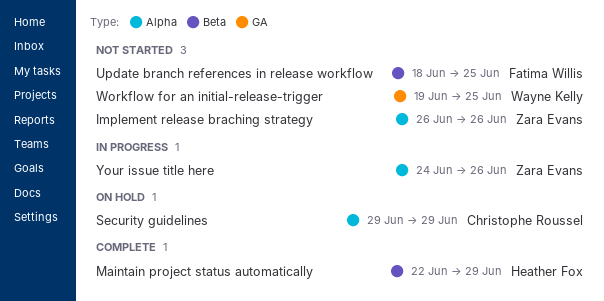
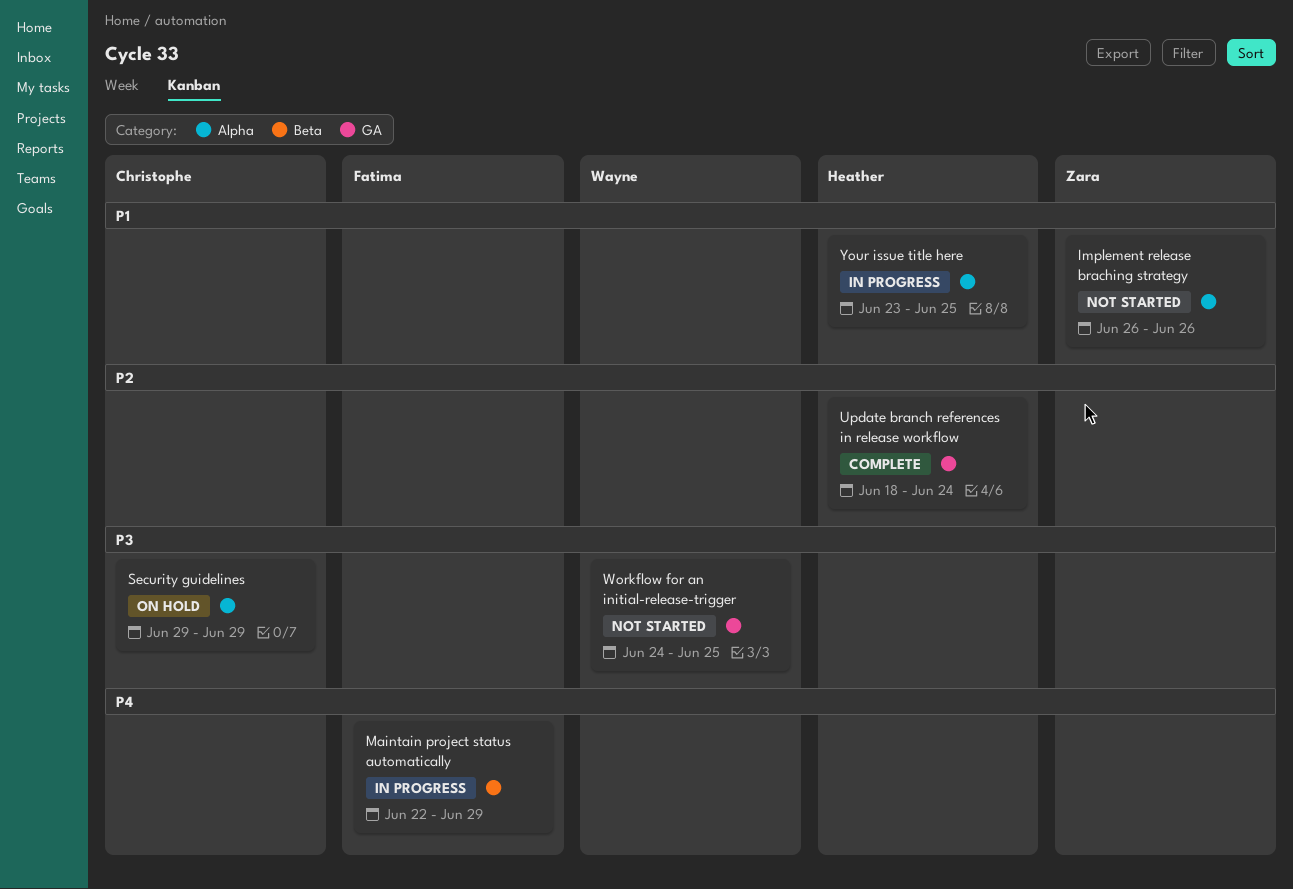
Maintain project status automatically, status: Complete -> In progress
Maintain project status automatically, owner: Heather Fox -> Fatima Willis
Update branch references in release workflow, status: Not started -> Complete
Update branch references in release workflow, owner: Fatima Willis -> Heather Fox
Update branch references in release workflow, label: Beta -> GA
Update branch references in release workflow, due: Jun 25 -> Jun 24
Workflow for an initial-release-trigger, start: Jun 19 -> Jun 24
Your issue title here, owner: Zara Evans -> Heather Fox
Your issue title here, start: Jun 24 -> Jun 23
Your issue title here, due: Jun 26 -> Jun 25

